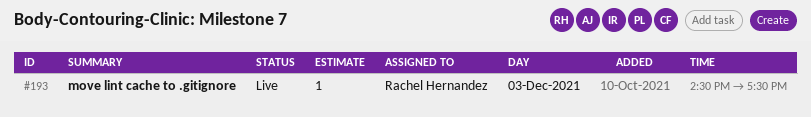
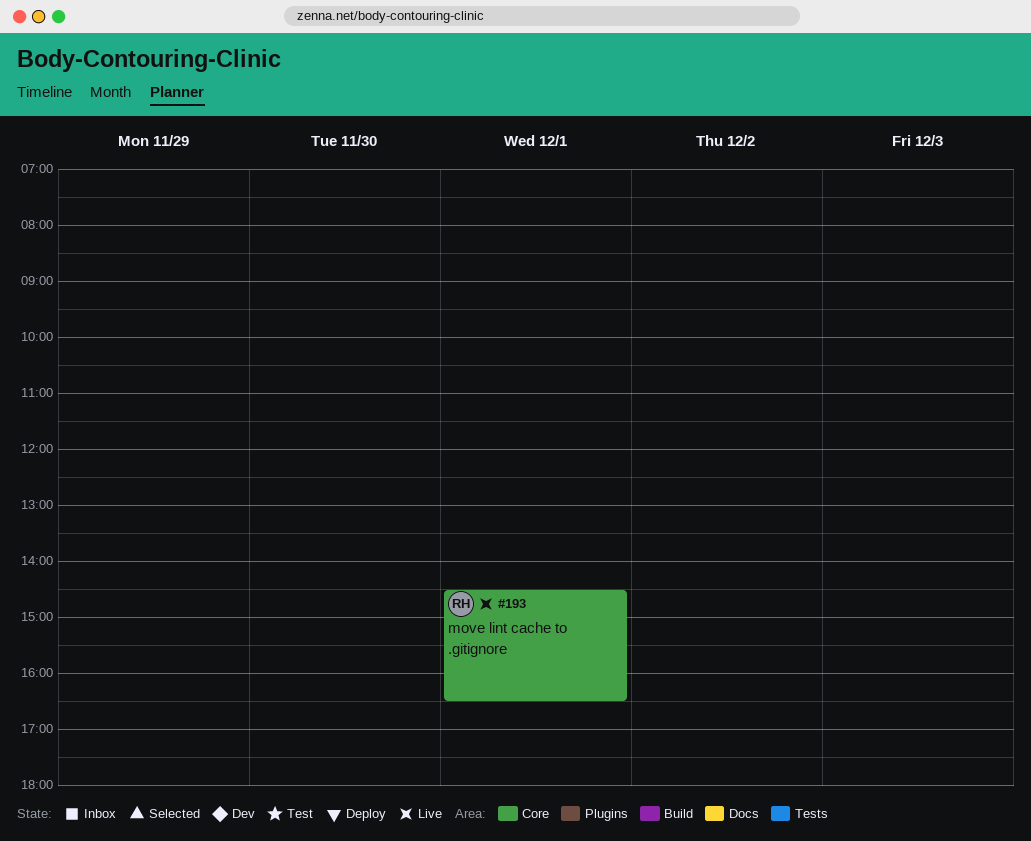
#193, day: Dec 3 -> Dec 1
#193, ends: 17:30 -> 16:30

